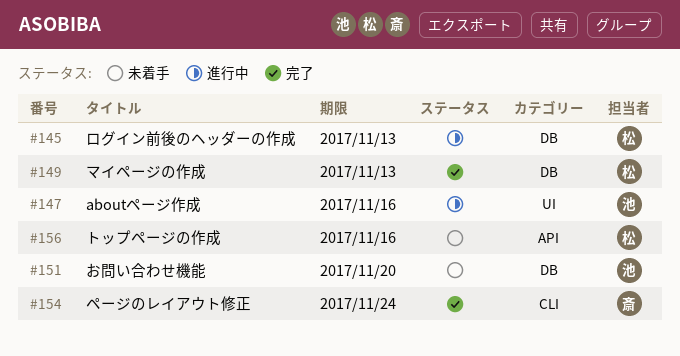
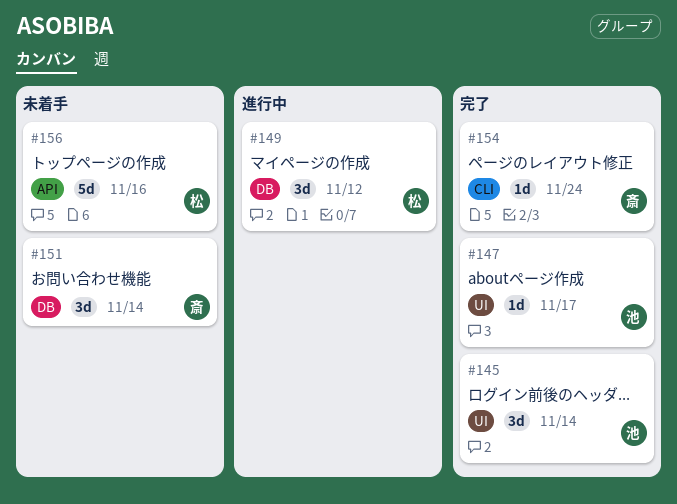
#145, status: 進行中 -> 完了
#145, owner: 松 -> 池
#145, label: DB -> UI
#145, due: Nov 13 -> Nov 14
#147, status: 進行中 -> 完了
#147, due: Nov 16 -> Nov 17
#149, status: 完了 -> 進行中
#149, due: Nov 13 -> Nov 12
#151, owner: 池 -> 斎
#151, due: Nov 20 -> Nov 14

